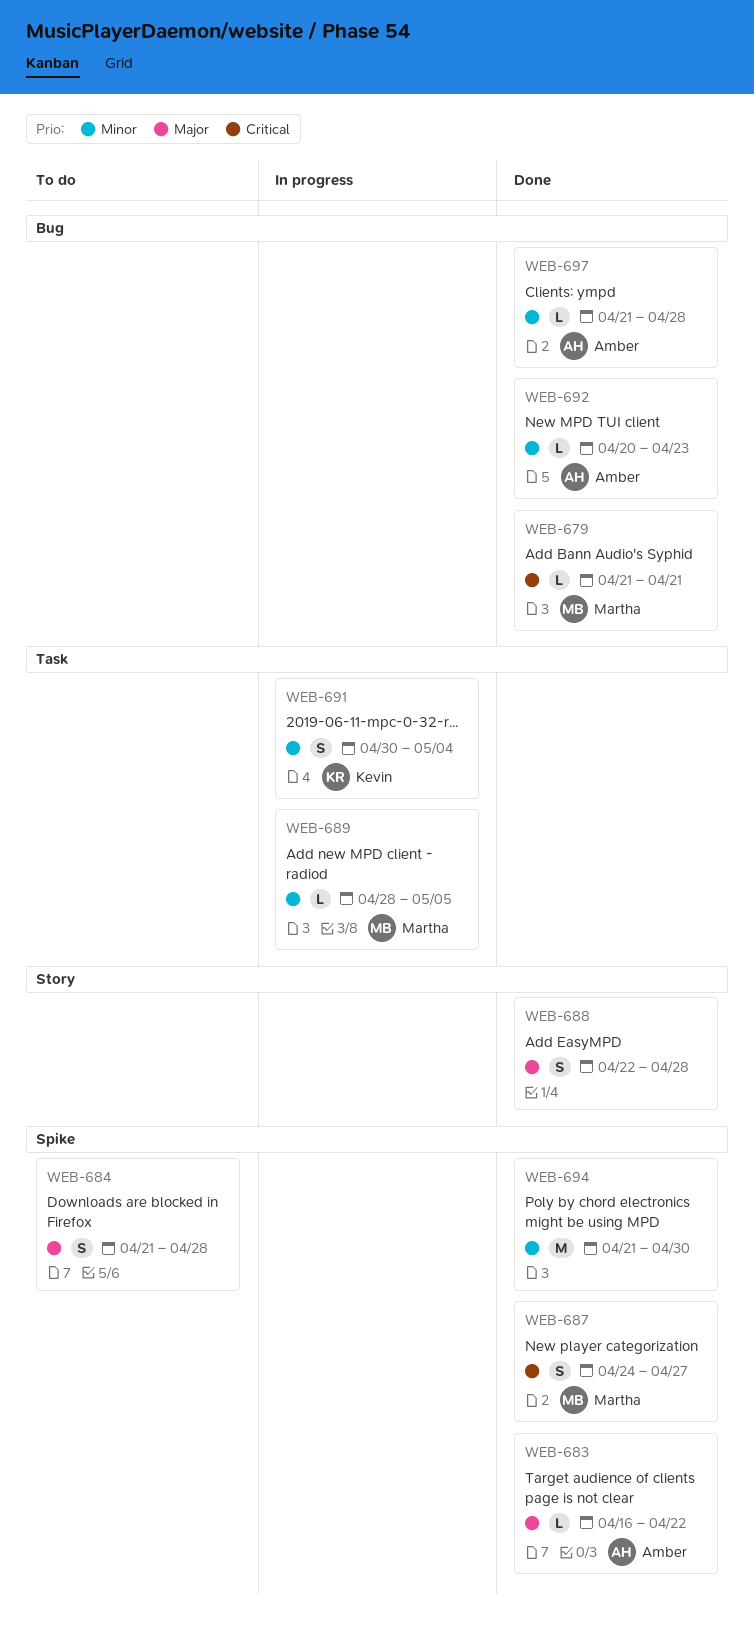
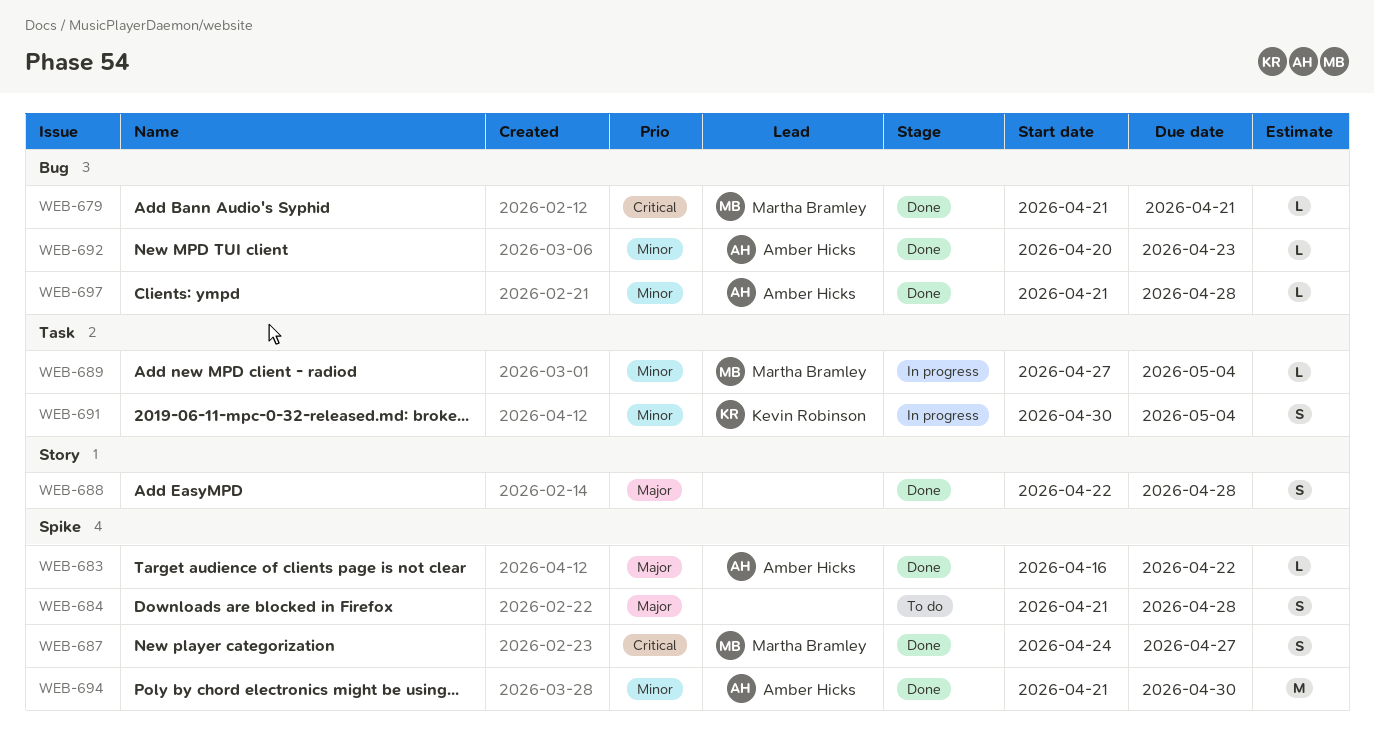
WEB-689, start: Apr 28 -> Apr 27
WEB-689, due: May 5 -> May 4
WEB-694, owner: none -> Amber Hicks

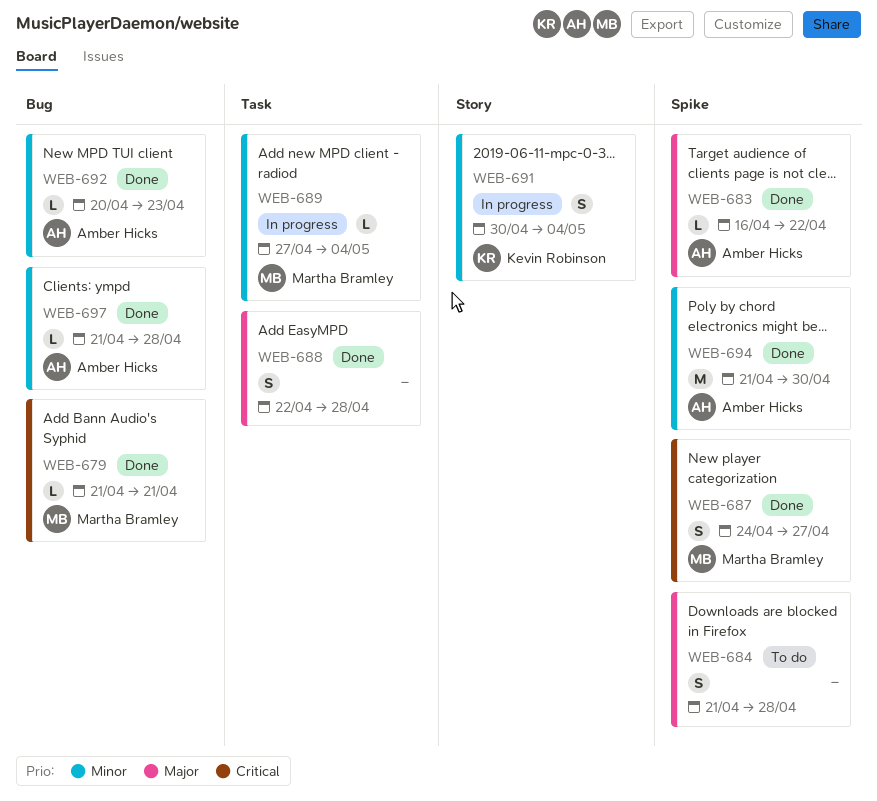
WEB-688, label: Story -> Task
WEB-691, label: Task -> Story

